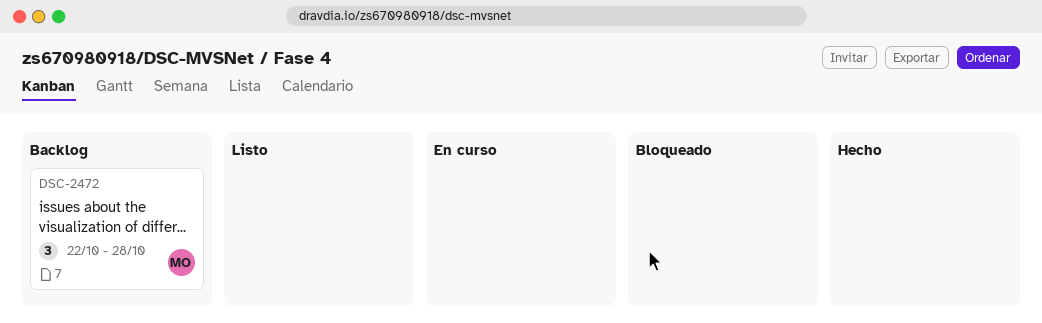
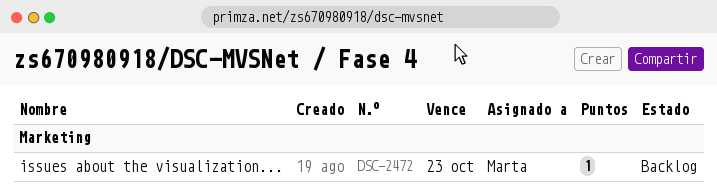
DSC-2472, estimate: 3 -> 1
DSC-2472, due: Oct 28 -> Oct 23

